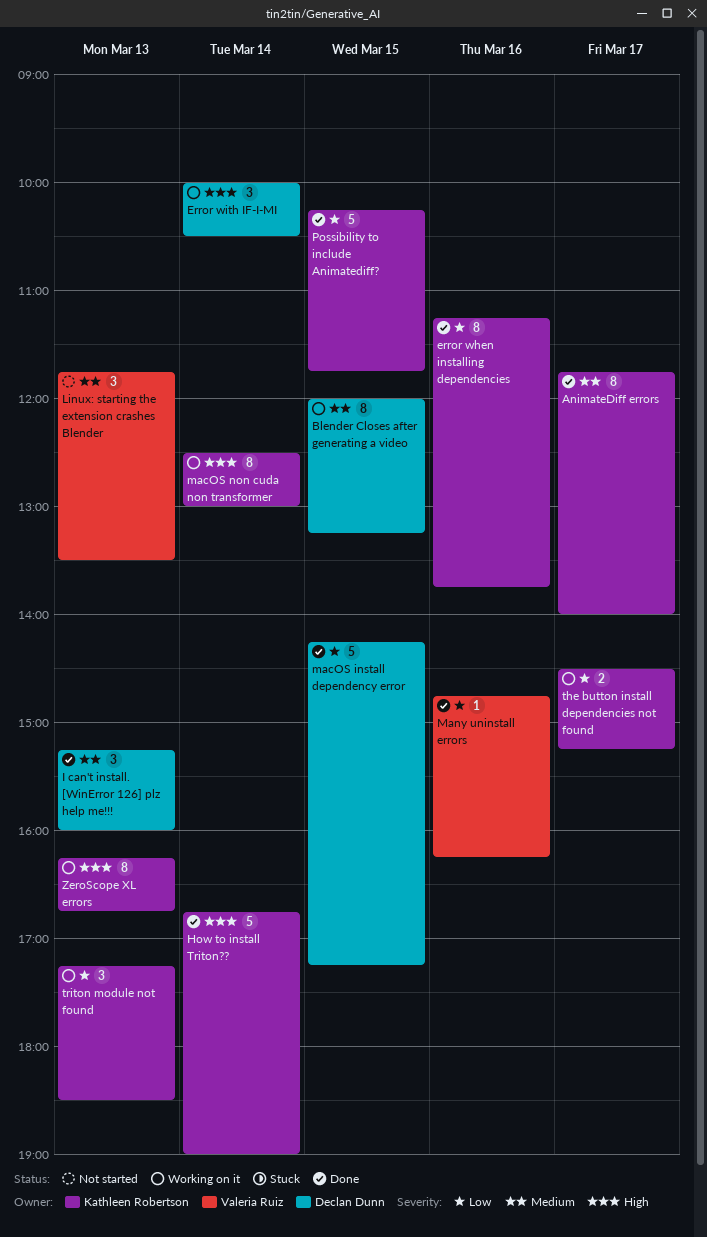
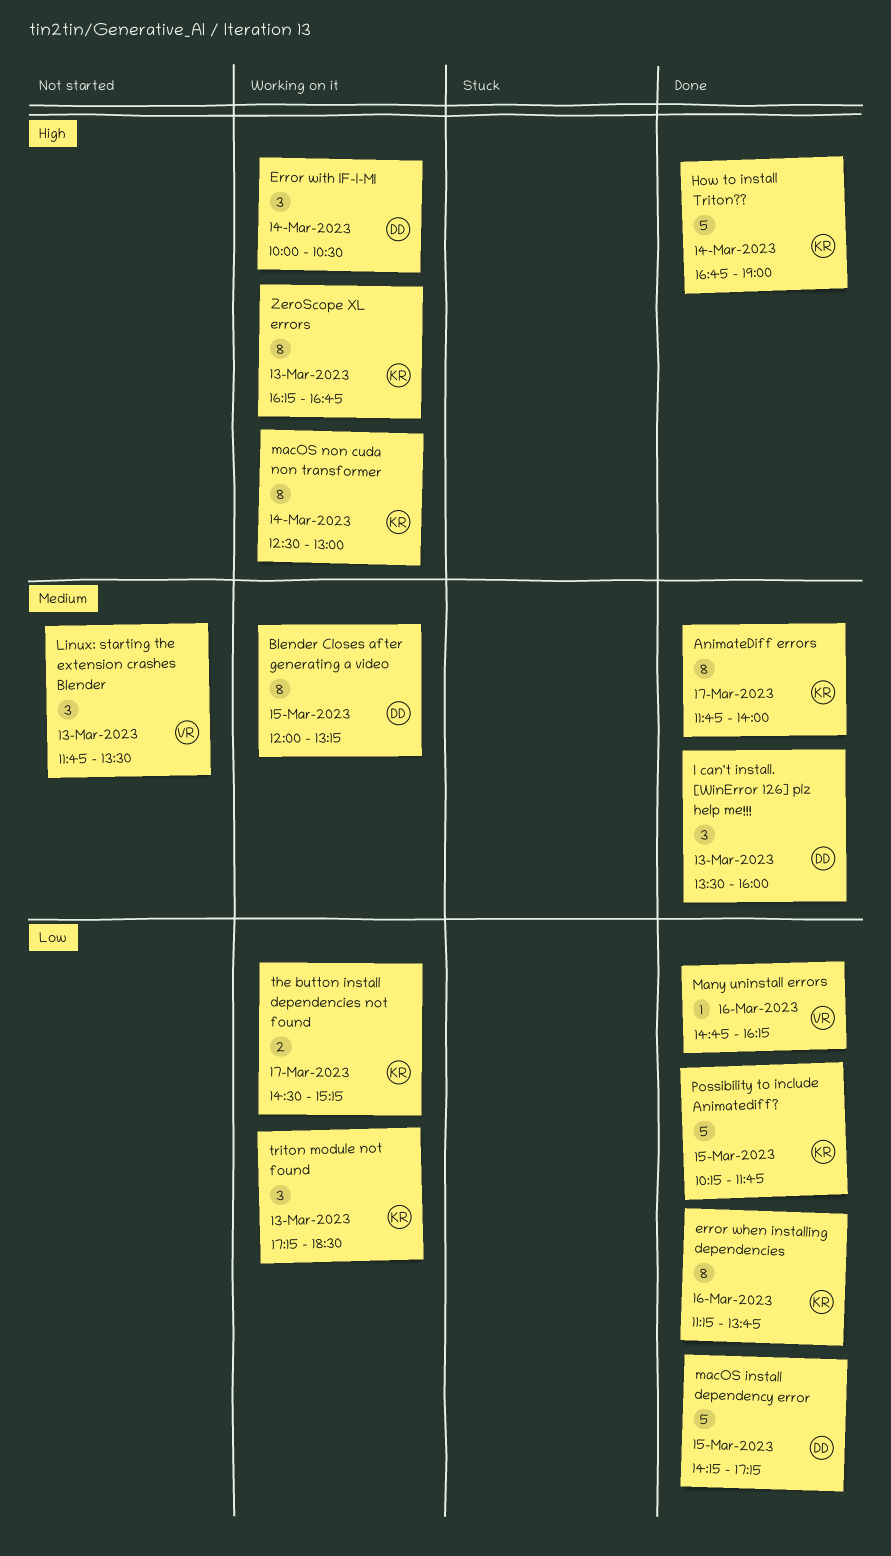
I can't install. [WinError 126] plz help me!!!, begins: 15:15 -> 13:30

